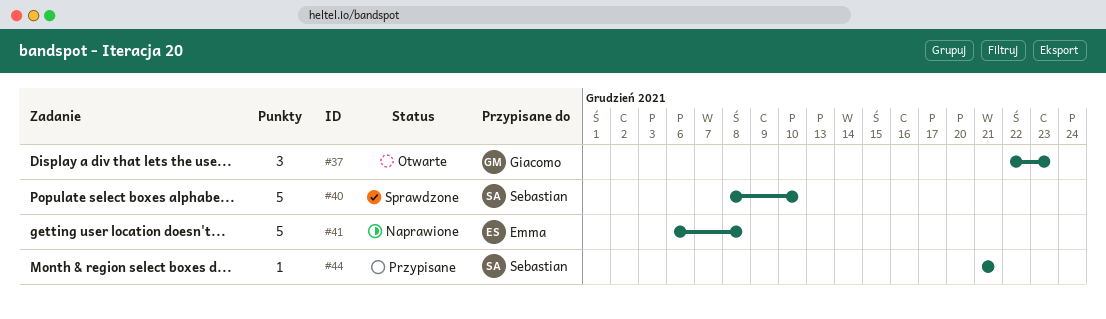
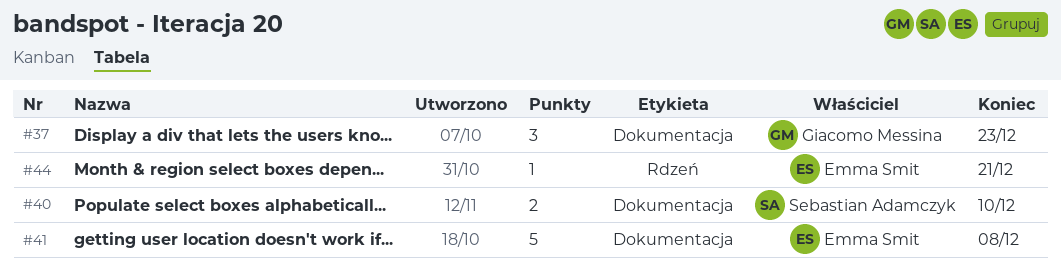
#40, estimate: 5 -> 2
#44, owner: Sebastian Adamczyk -> Emma Smit

